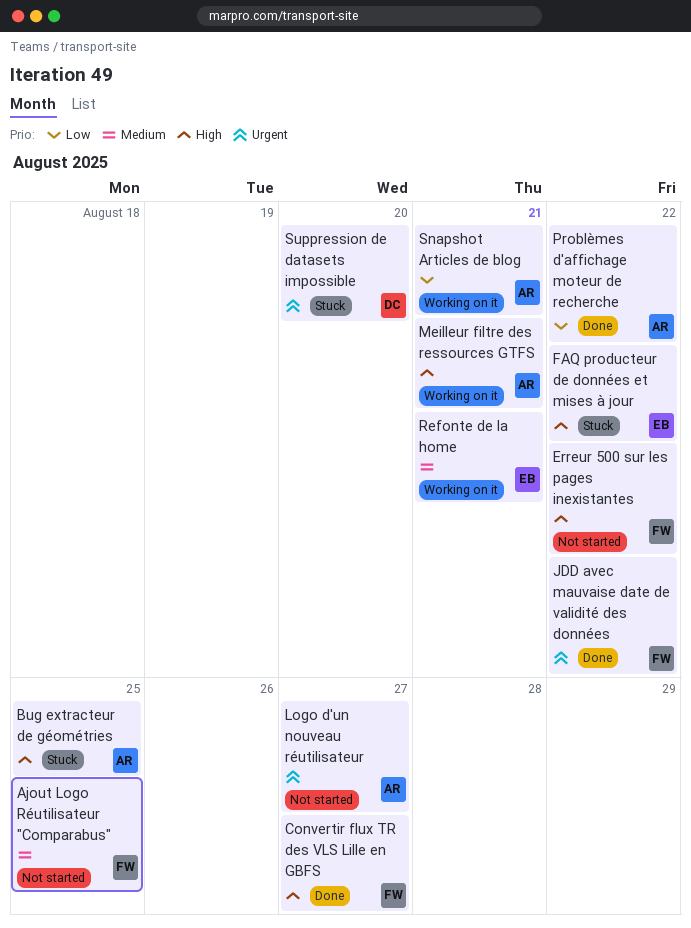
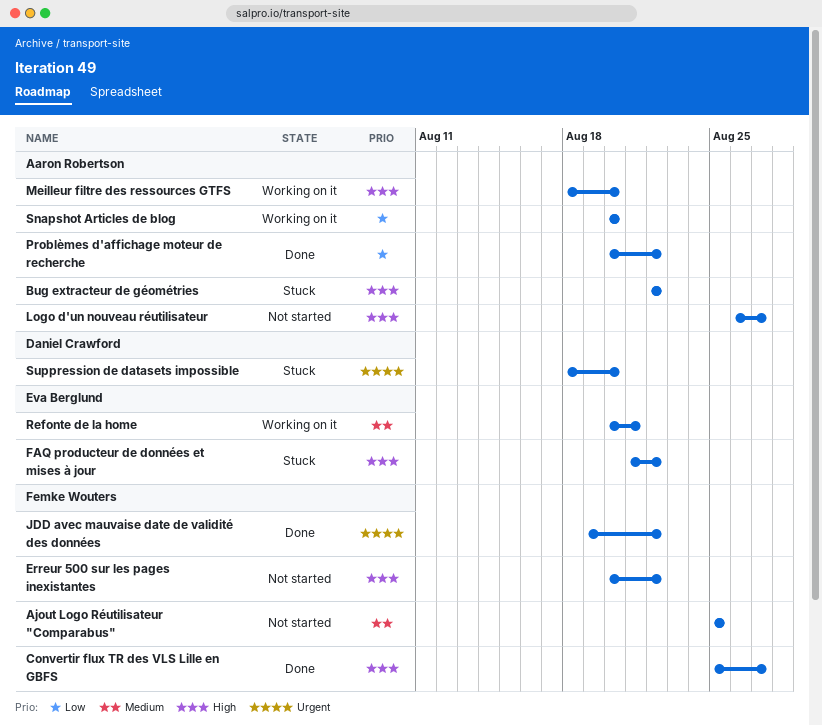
Bug extracteur de géométries, due: Aug 25 -> Aug 22
Logo d'un nouveau réutilisateur, priority: Urgent -> High
Meilleur filtre des ressources GTFS, due: Aug 21 -> Aug 20
Snapshot Articles de blog, due: Aug 21 -> Aug 20

